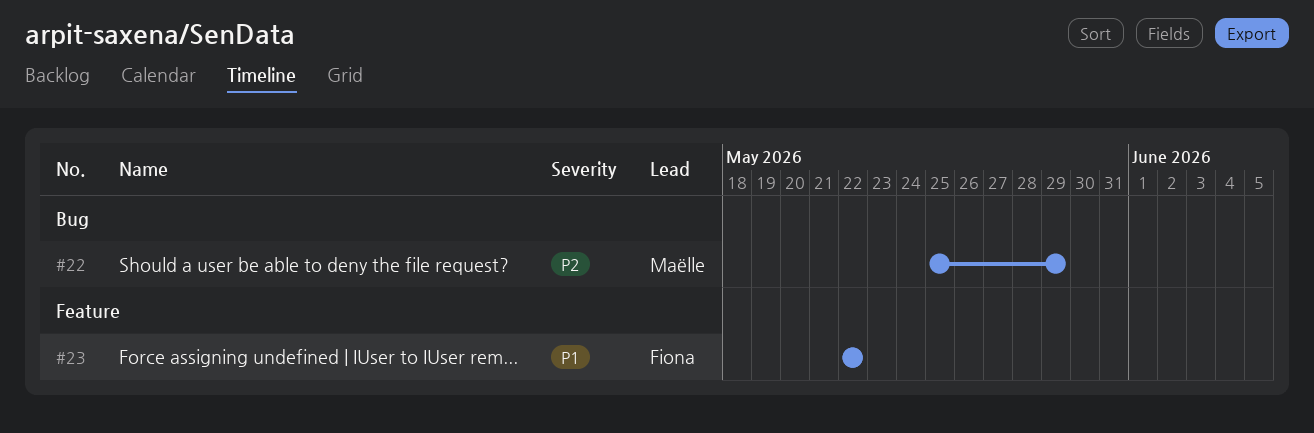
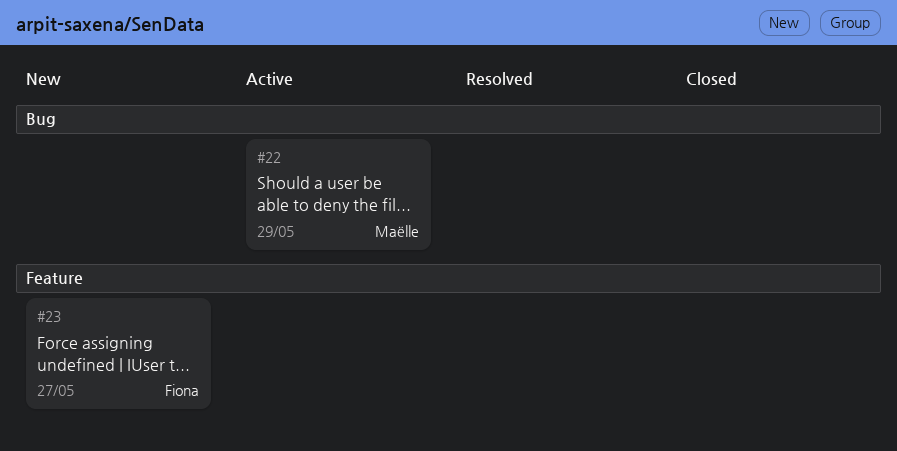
#23, due: May 22 -> May 27

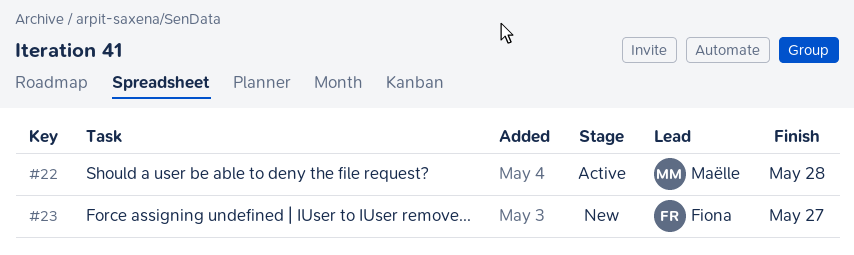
#22, due: May 29 -> May 28

